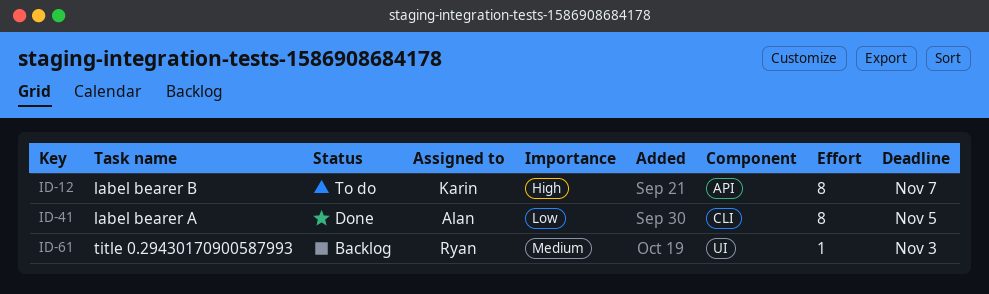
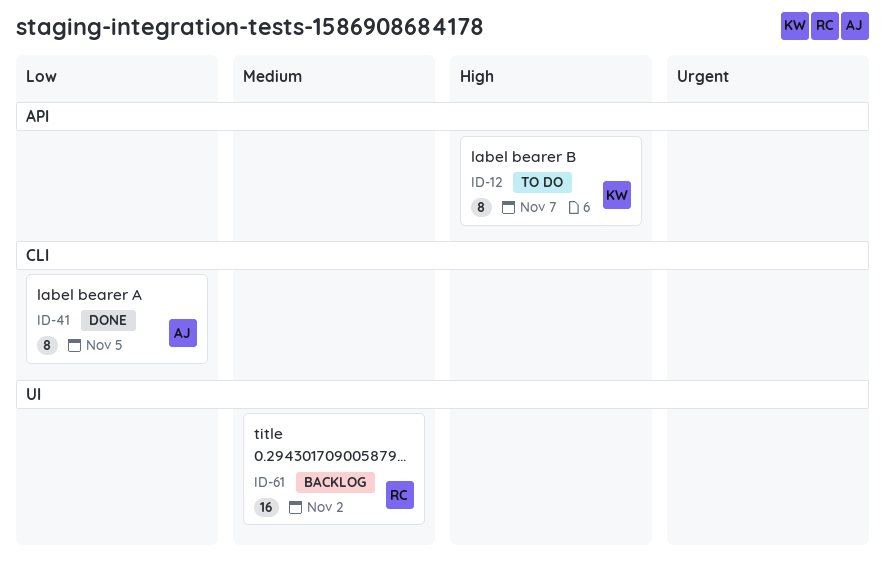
ID-61, estimate: 1 -> 16
ID-61, due: Nov 3 -> Nov 2

